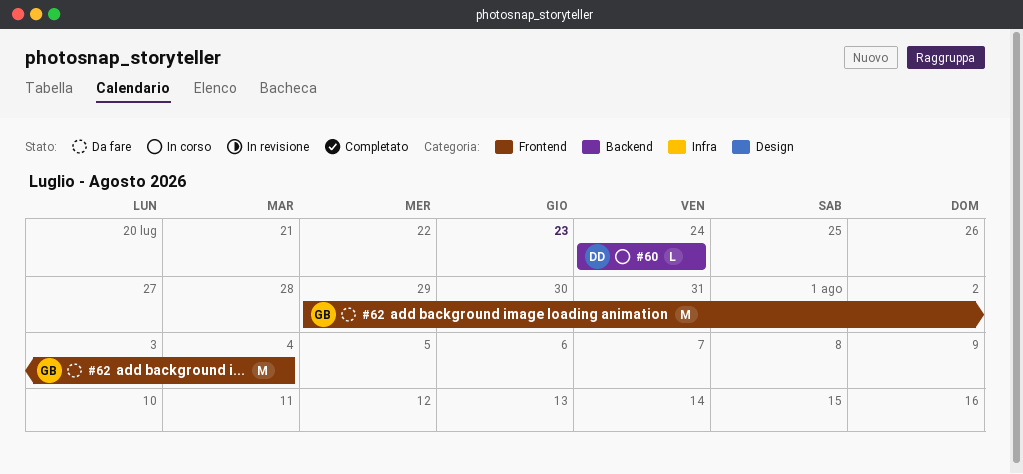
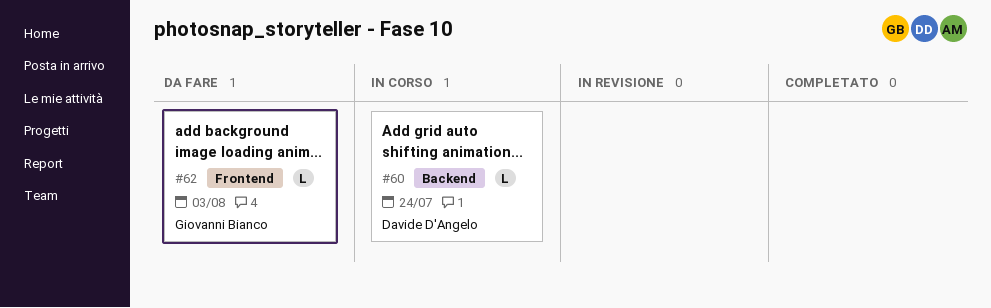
#62, estimate: M -> L
#62, due: Aug 4 -> Aug 3

